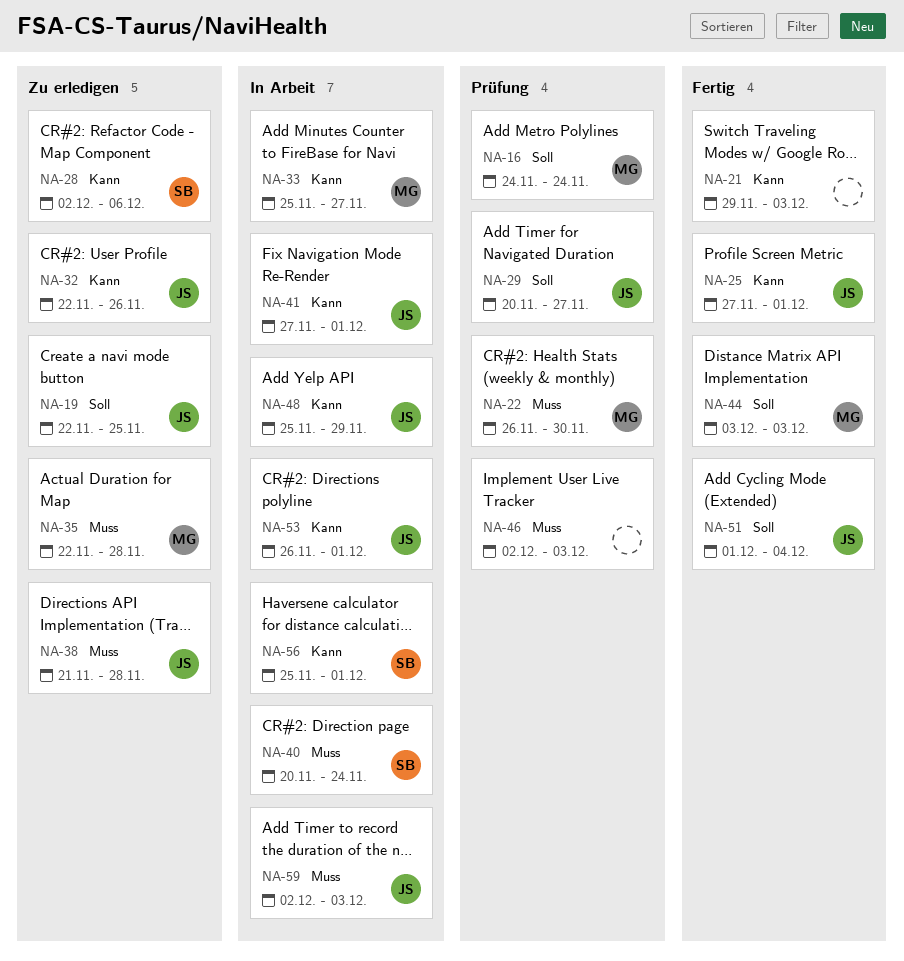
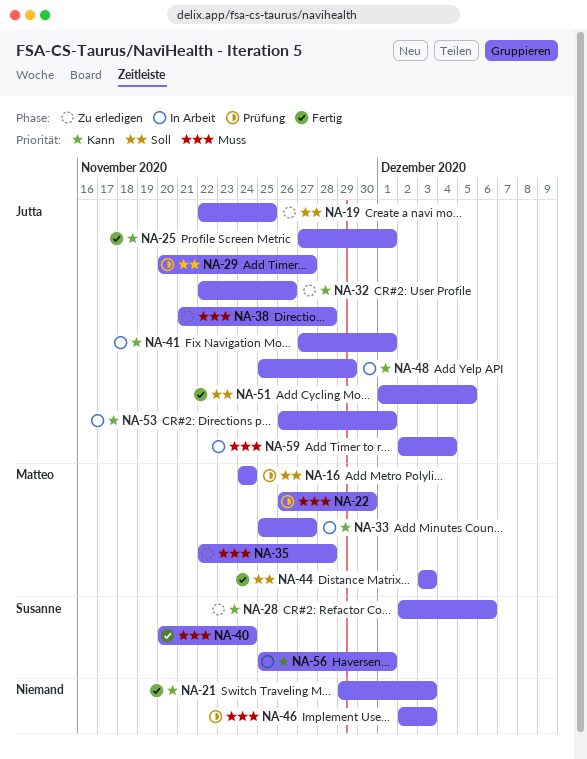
NA-40, status: In Arbeit -> Fertig
NA-51, due: Dec 4 -> Dec 5
NA-59, due: Dec 3 -> Dec 4

